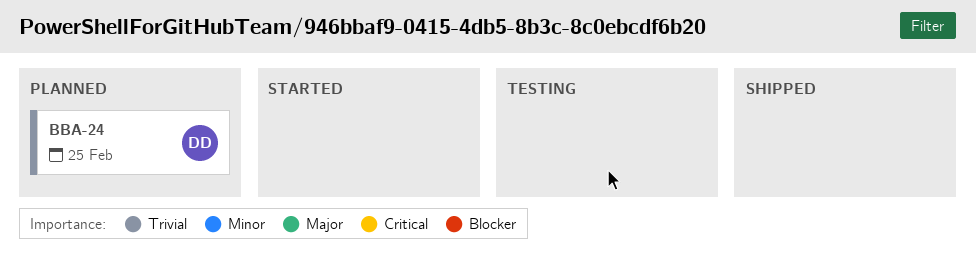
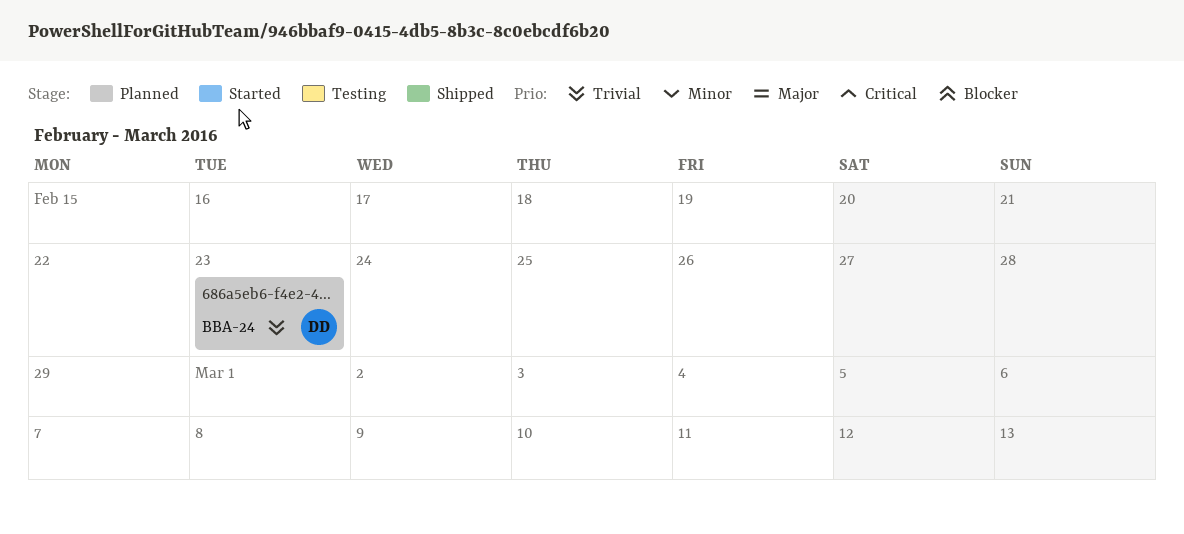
BBA-24, due: Feb 25 -> Feb 23

